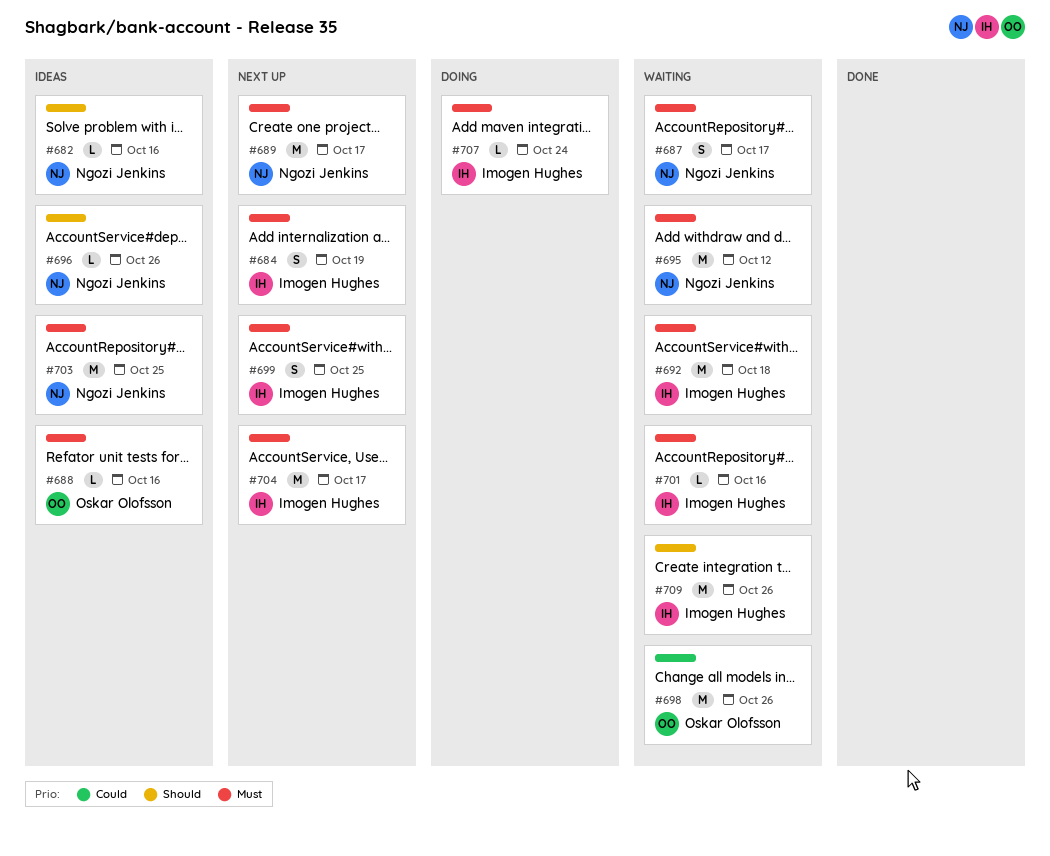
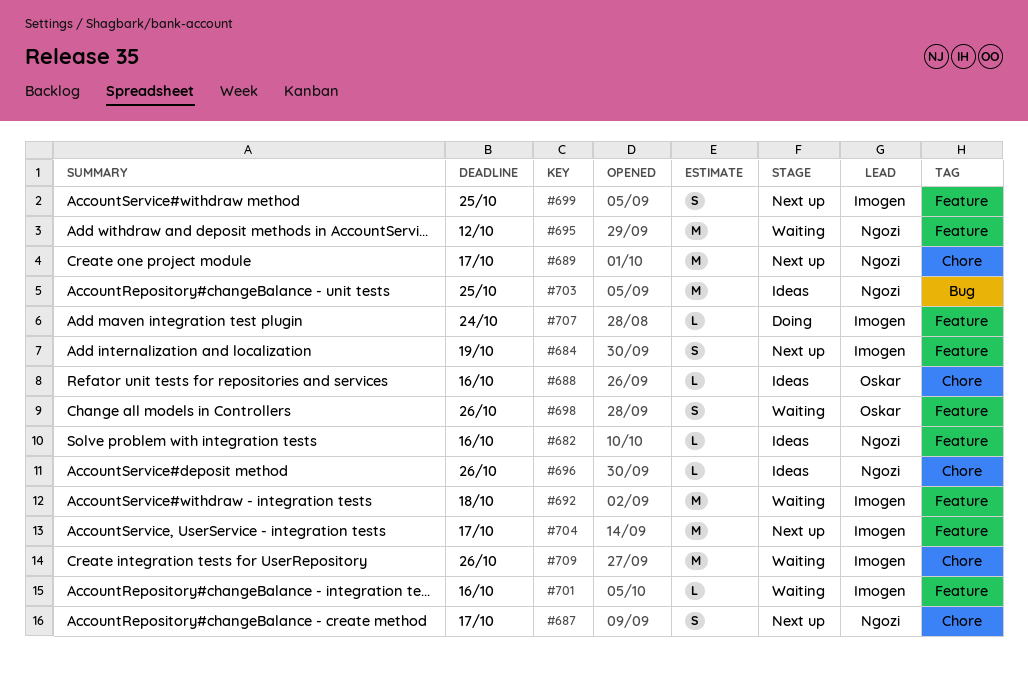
#687, status: Waiting -> Next up
#698, estimate: M -> S

